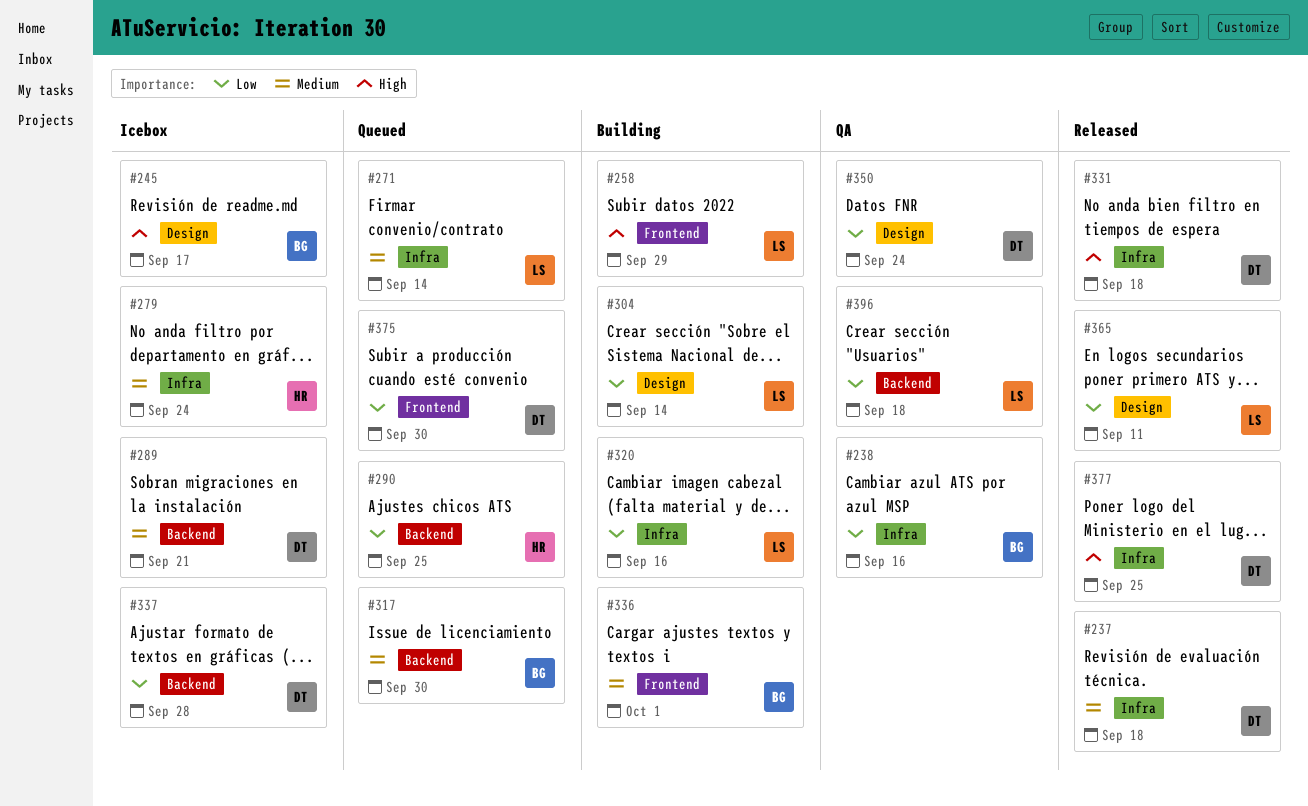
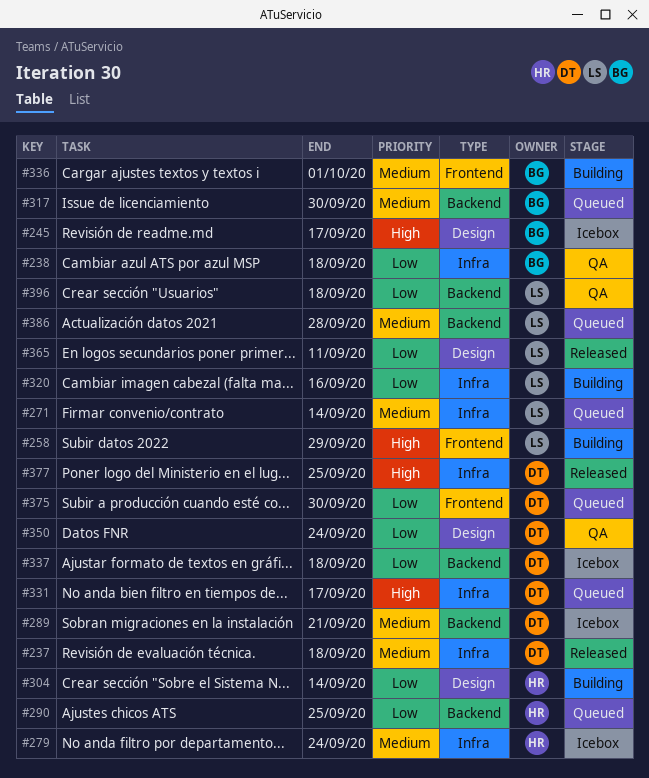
#238, due: Sep 16 -> Sep 18
#304, owner: LS -> HR
#331, status: Released -> Queued
#331, due: Sep 18 -> Sep 17
#337, due: Sep 28 -> Sep 18
#386: none -> present

